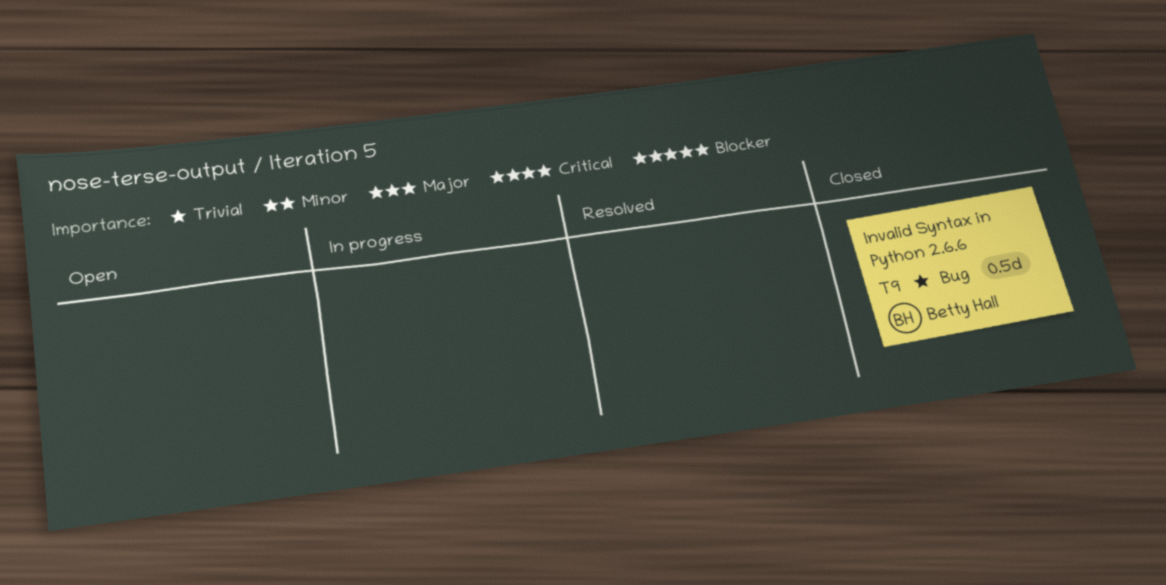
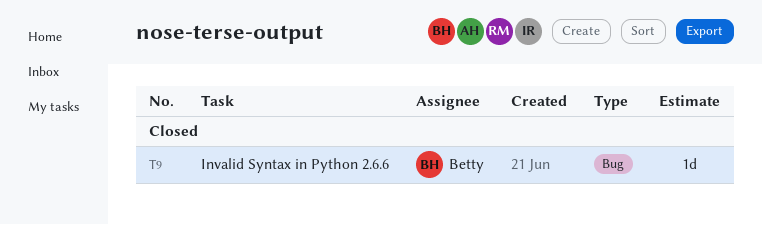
T9, estimate: 0.5d -> 1d

